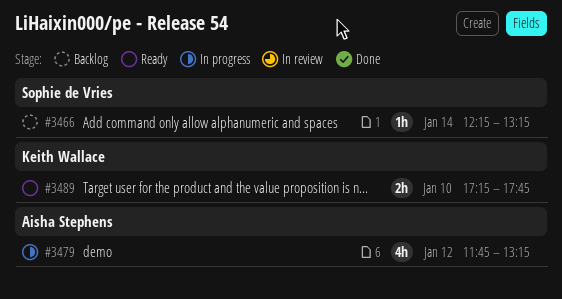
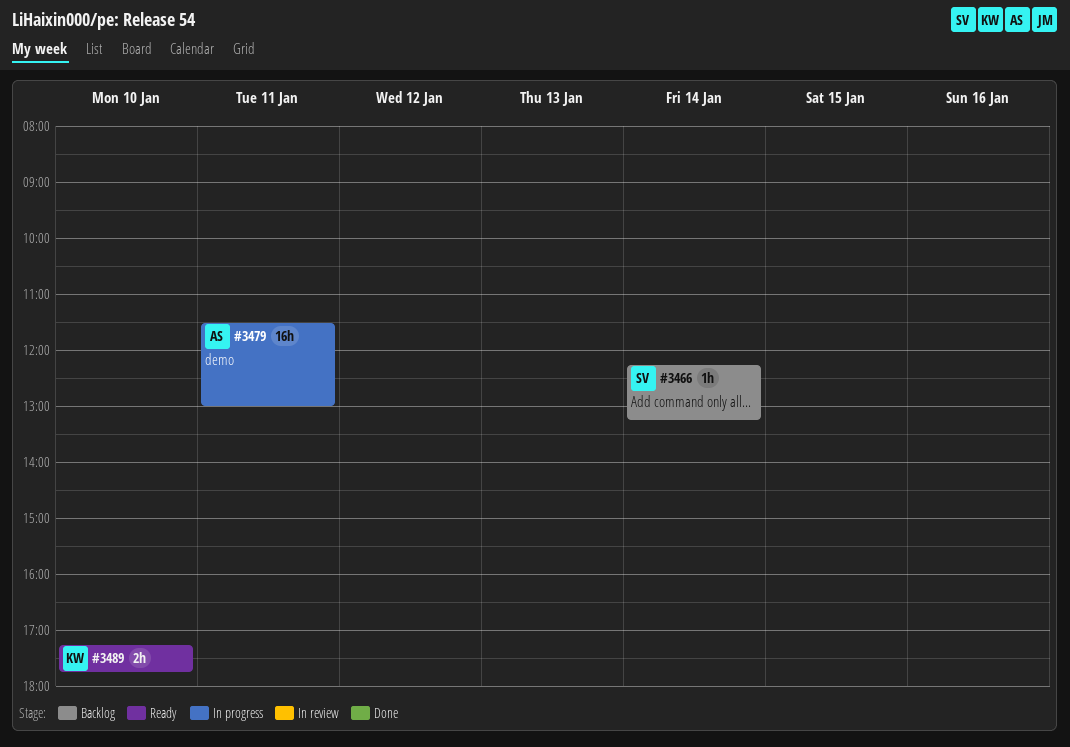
#3479, estimate: 4h -> 16h
#3479, day: Jan 12 -> Jan 11
#3479, begins: 11:45 -> 11:30
#3479, ends: 13:15 -> 13:00

